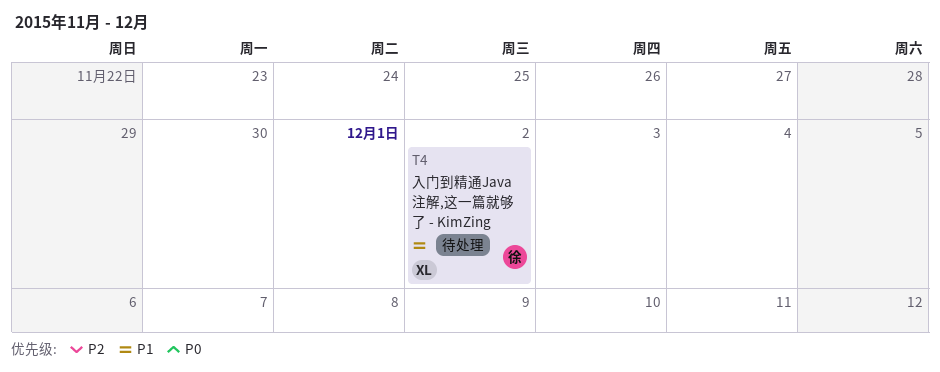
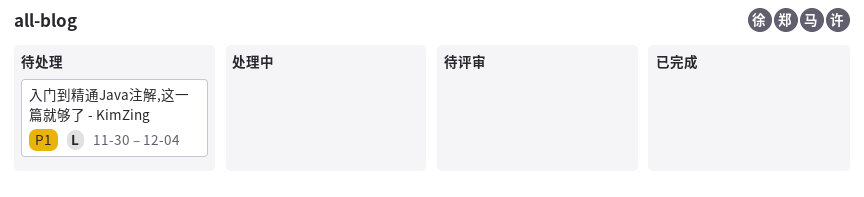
入门到精通Java注解,这一篇就够了 - KimZing, estimate: XL -> L
入门到精通Java注解,这一篇就够了 - KimZing, due: Dec 2 -> Dec 4

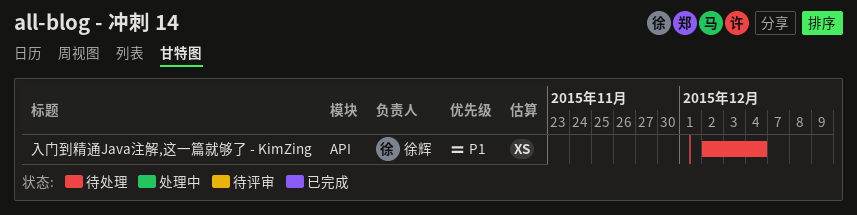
入门到精通Java注解,这一篇就够了 - KimZing, estimate: L -> XS
入门到精通Java注解,这一篇就够了 - KimZing, start: Nov 30 -> Dec 2

